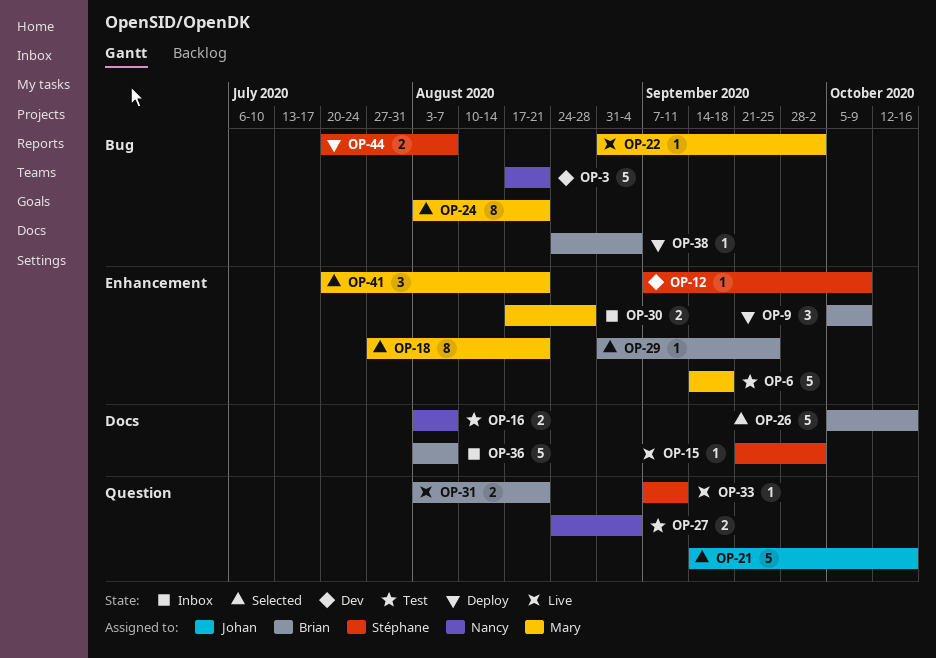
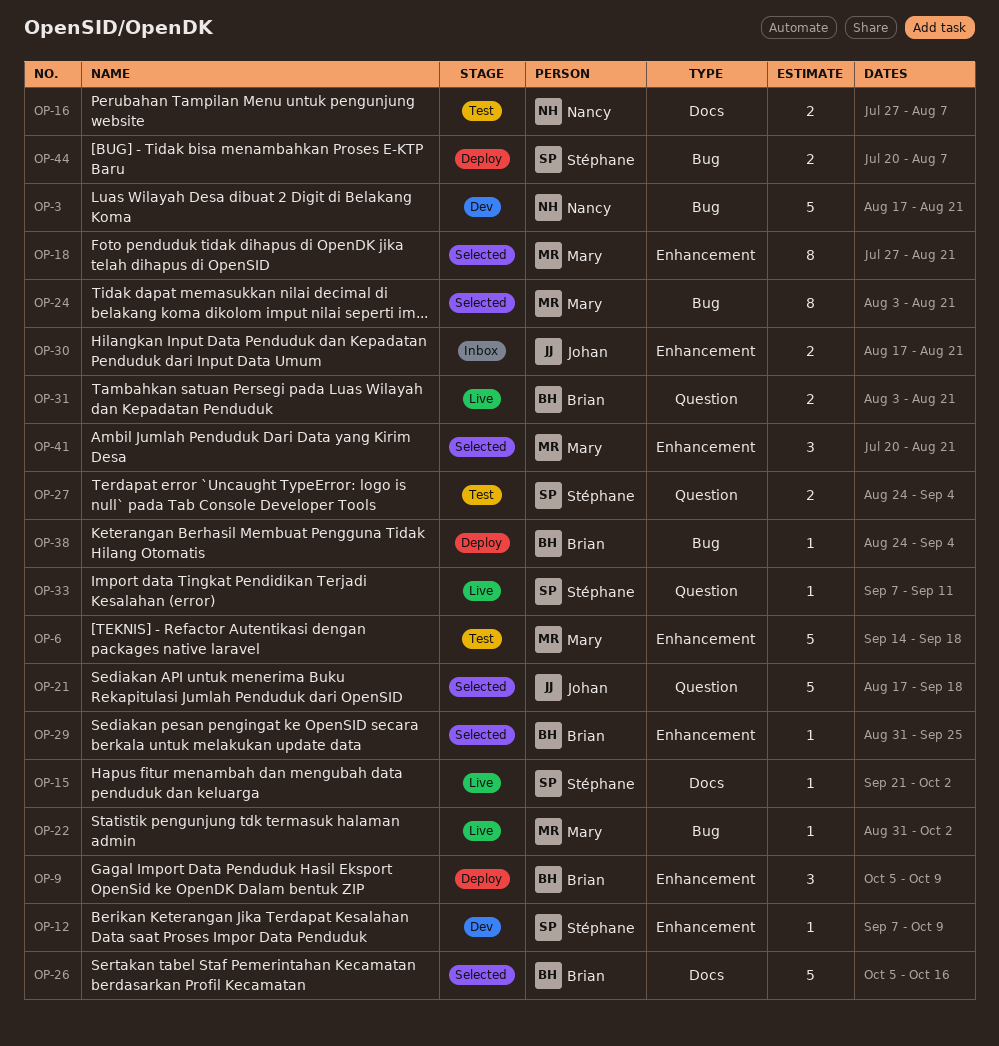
OP-16, start: Aug 3 -> Jul 27
OP-21, start: Sep 14 -> Aug 17
OP-21, due: Oct 16 -> Sep 18
OP-27, owner: Nancy -> Stéphane
OP-30, owner: Mary -> Johan
OP-30, due: Aug 28 -> Aug 21
OP-36: present -> none

